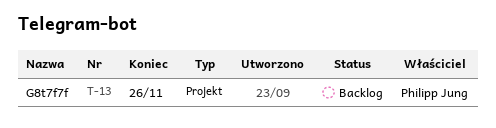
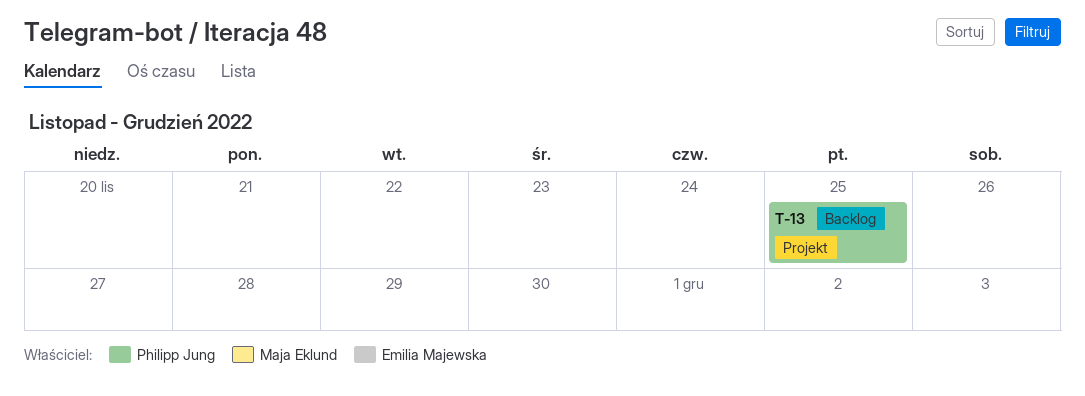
T-13, due: Nov 26 -> Nov 25

